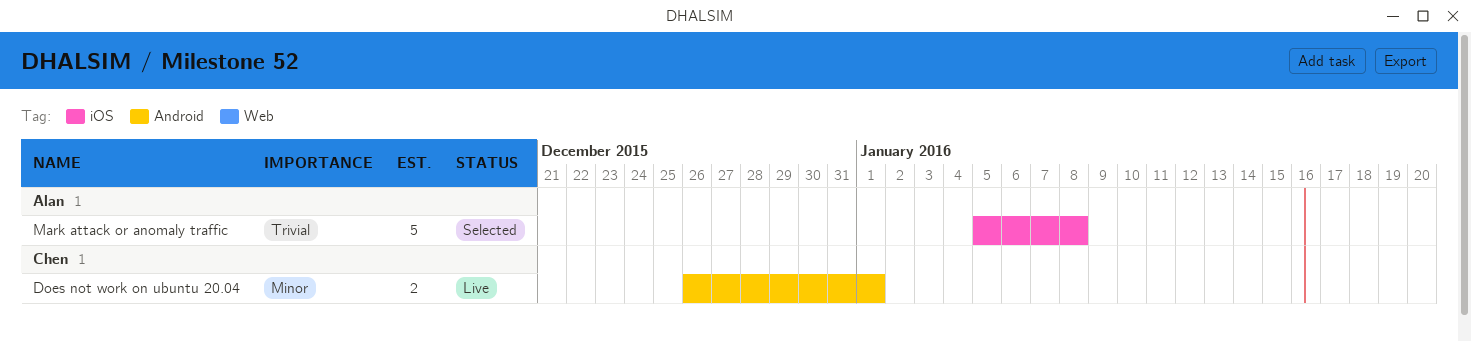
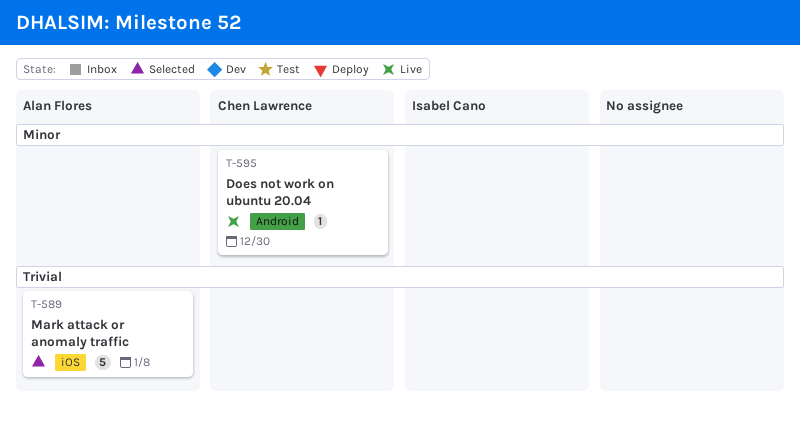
Does not work on ubuntu 20.04, estimate: 2 -> 1
Does not work on ubuntu 20.04, due: Jan 1 -> Dec 30

